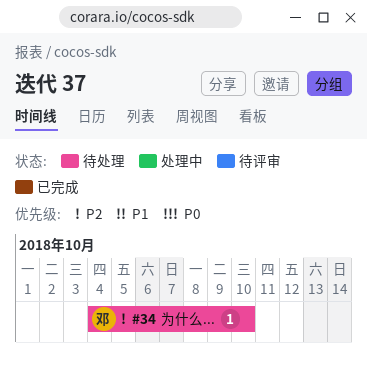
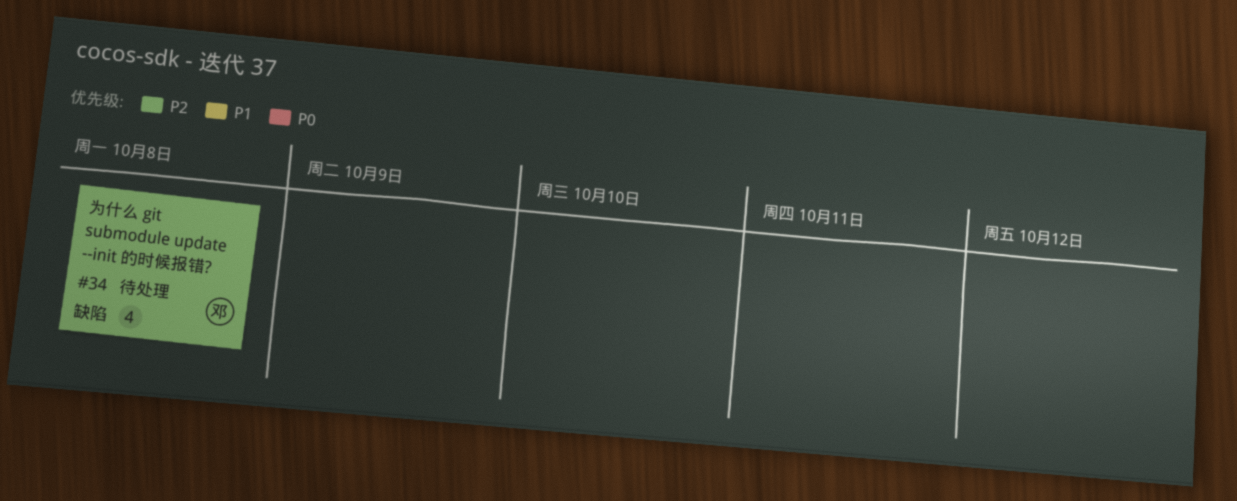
#34, estimate: 1 -> 4
#34, due: Oct 10 -> Oct 8

